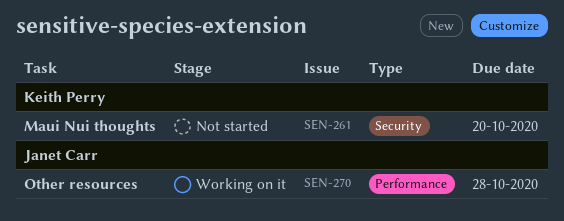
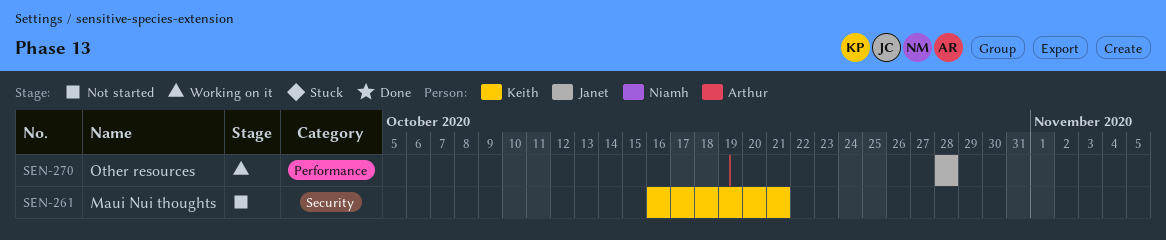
SEN-261, due: Oct 20 -> Oct 21

